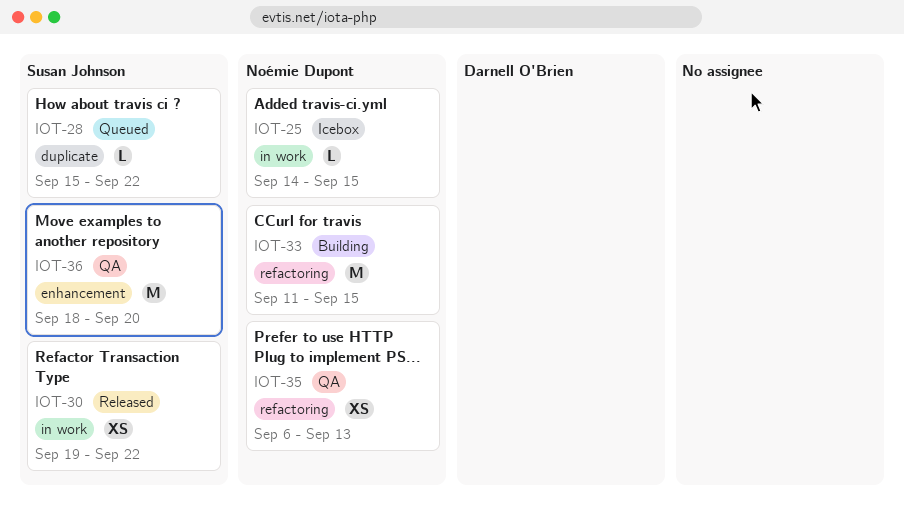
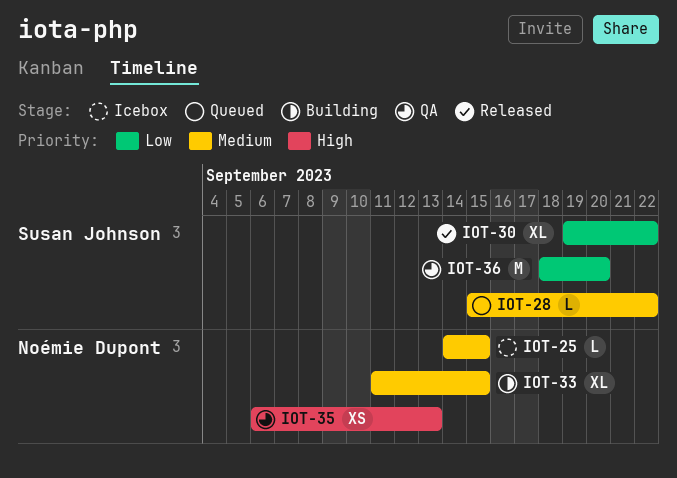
IOT-30, estimate: XS -> XL
IOT-33, estimate: M -> XL

